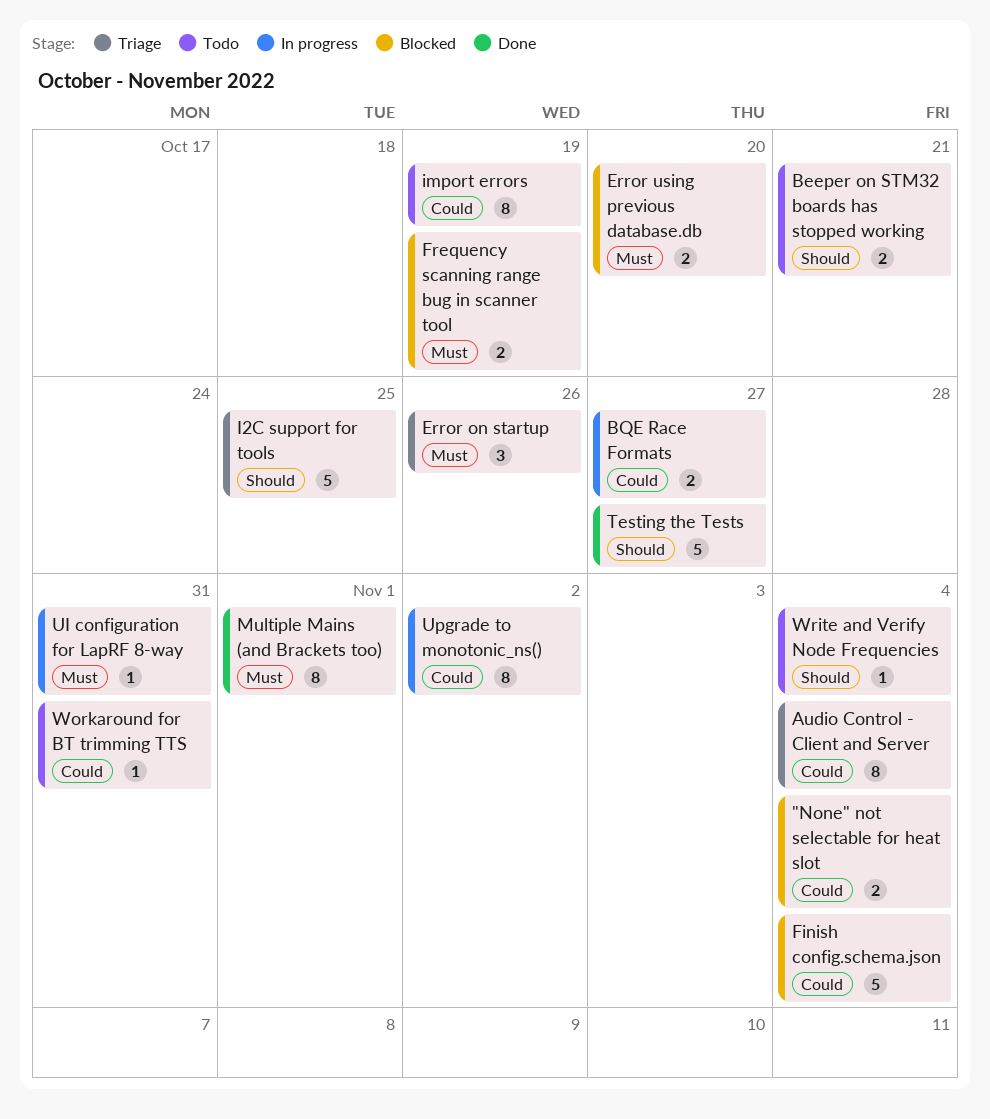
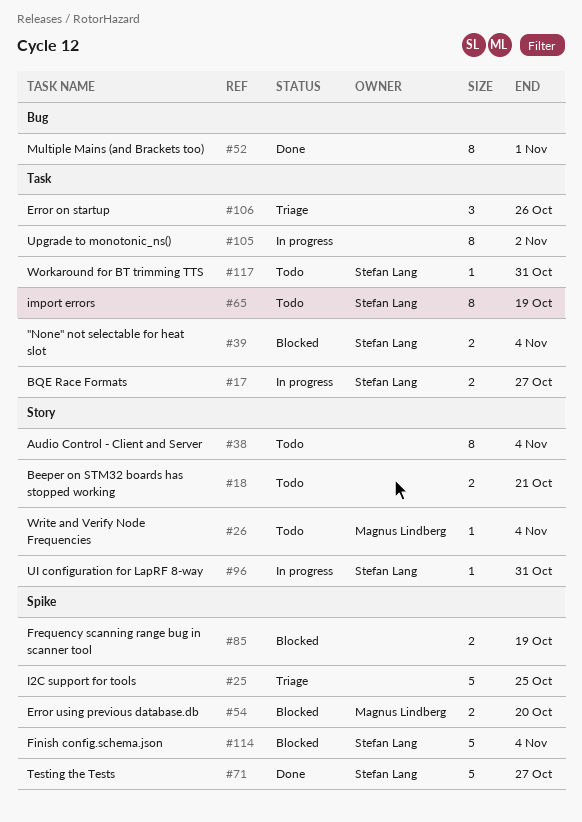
Audio Control - Client and Server, status: Triage -> Todo

